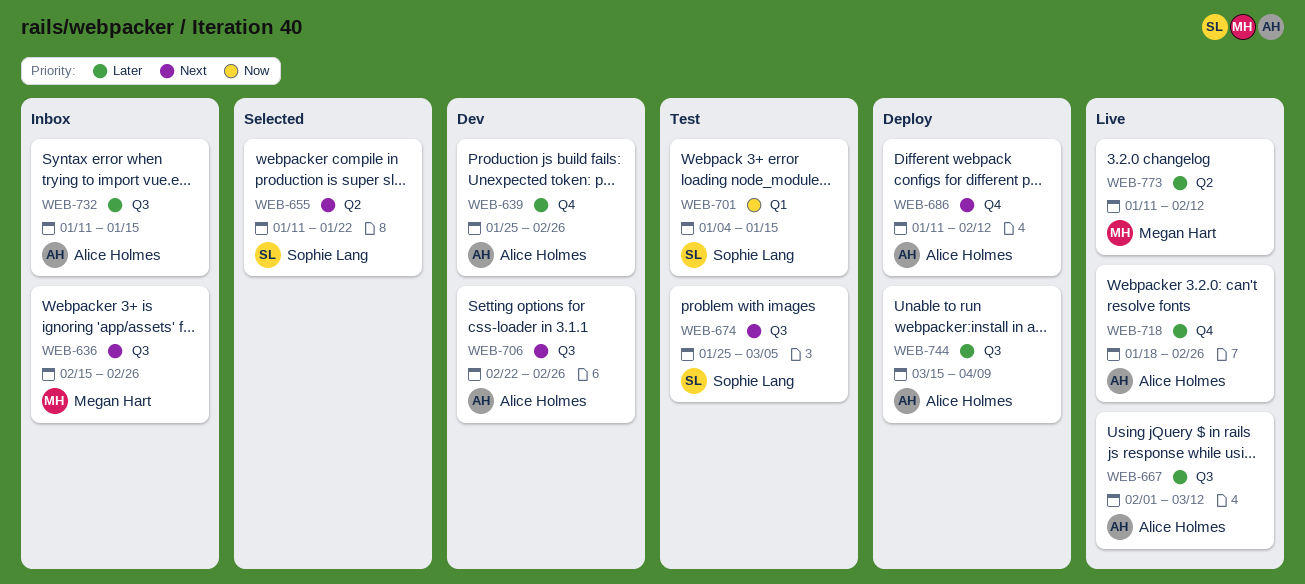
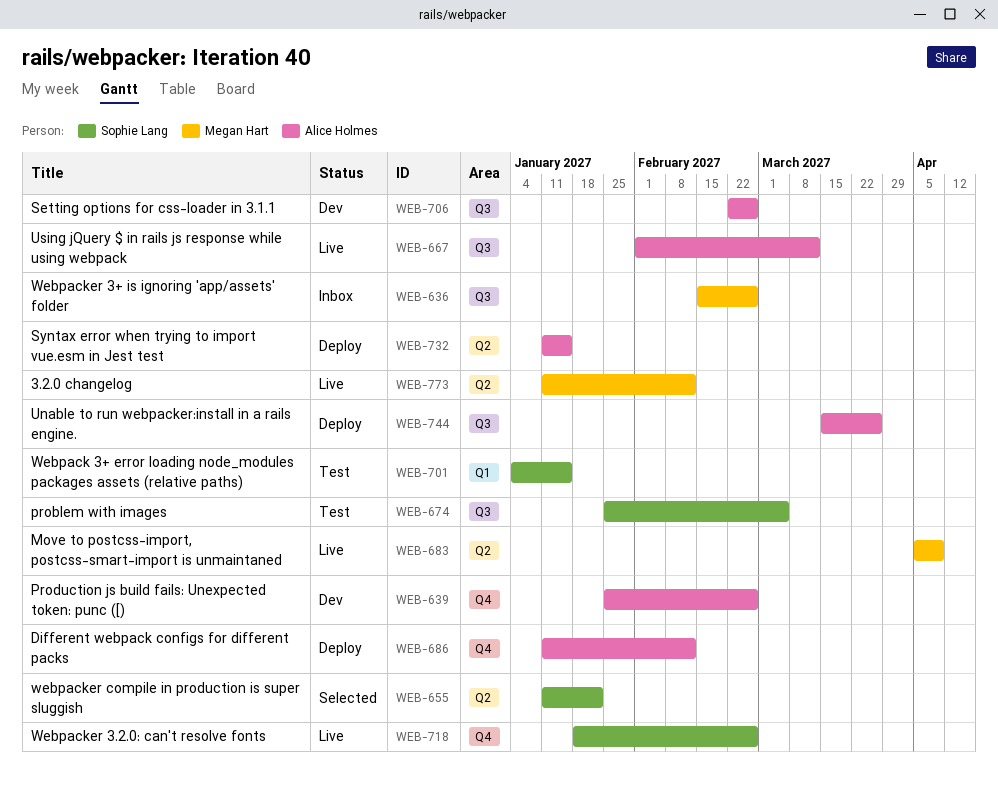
WEB-683: none -> present
WEB-718, owner: Alice Holmes -> Sophie Lang
WEB-732, status: Inbox -> Deploy
WEB-732, label: Q3 -> Q2
WEB-744, due: Apr 9 -> Mar 26

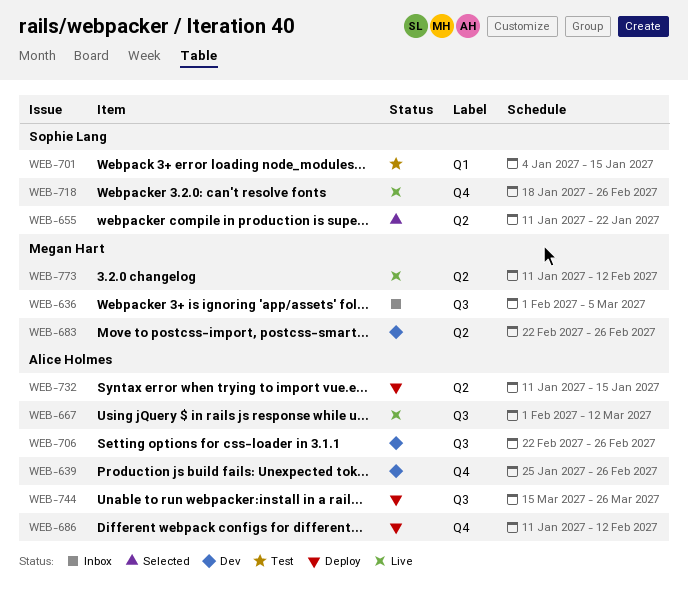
WEB-636, start: Feb 15 -> Feb 1
WEB-636, due: Feb 26 -> Mar 5
WEB-674: present -> none
WEB-683, status: Live -> Dev
WEB-683, start: Apr 5 -> Feb 22
WEB-683, due: Apr 9 -> Feb 26

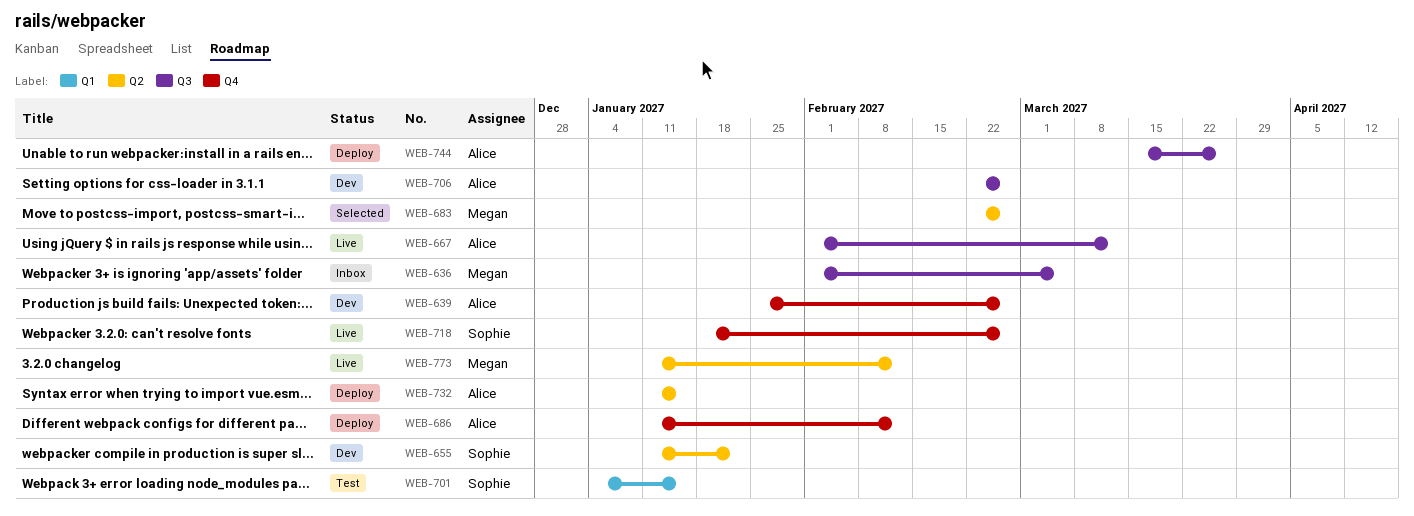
WEB-655, status: Selected -> Dev
WEB-683, status: Dev -> Selected

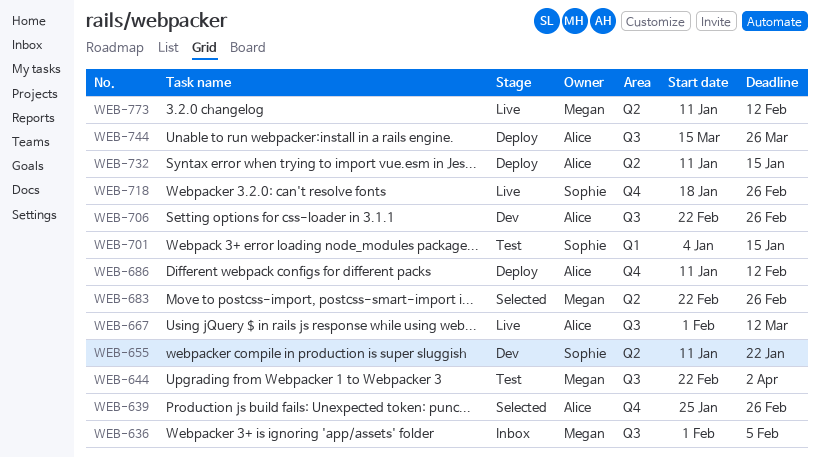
WEB-636, due: Mar 5 -> Feb 5
WEB-639, status: Dev -> Selected
WEB-644: none -> present

